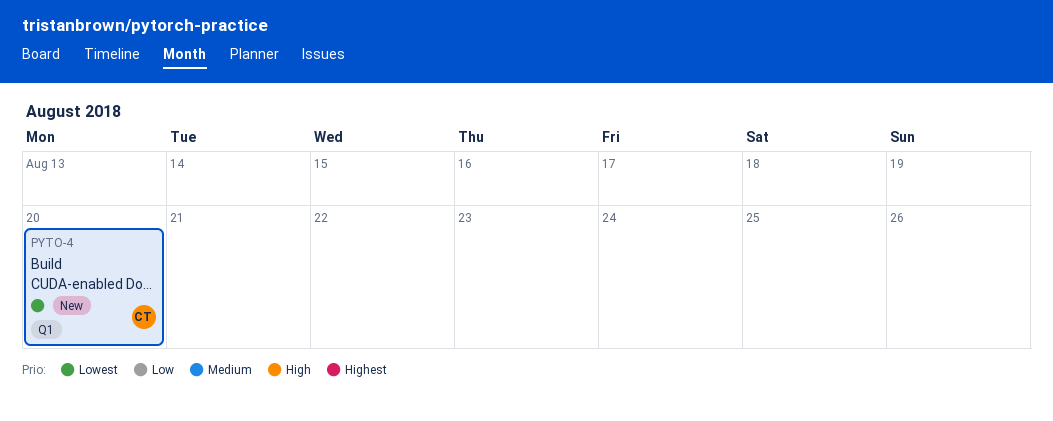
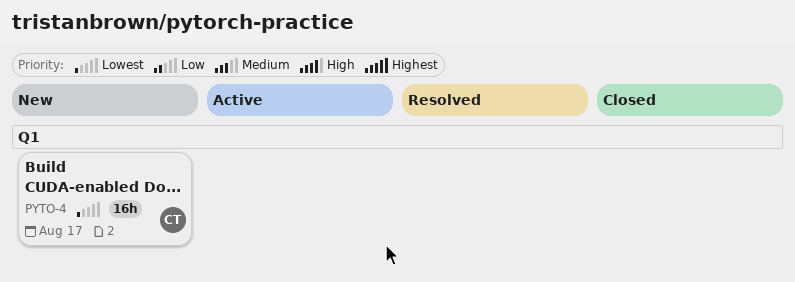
PYTO-4, due: Aug 20 -> Aug 17

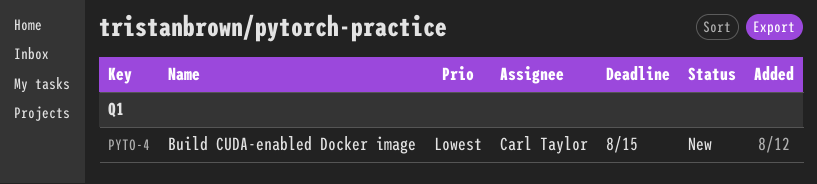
PYTO-4, due: Aug 17 -> Aug 15

